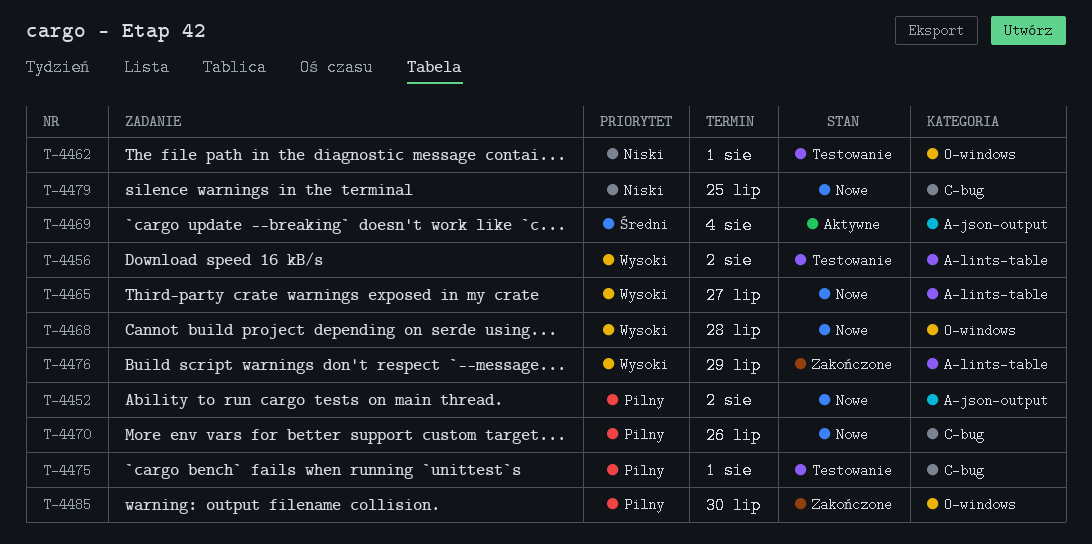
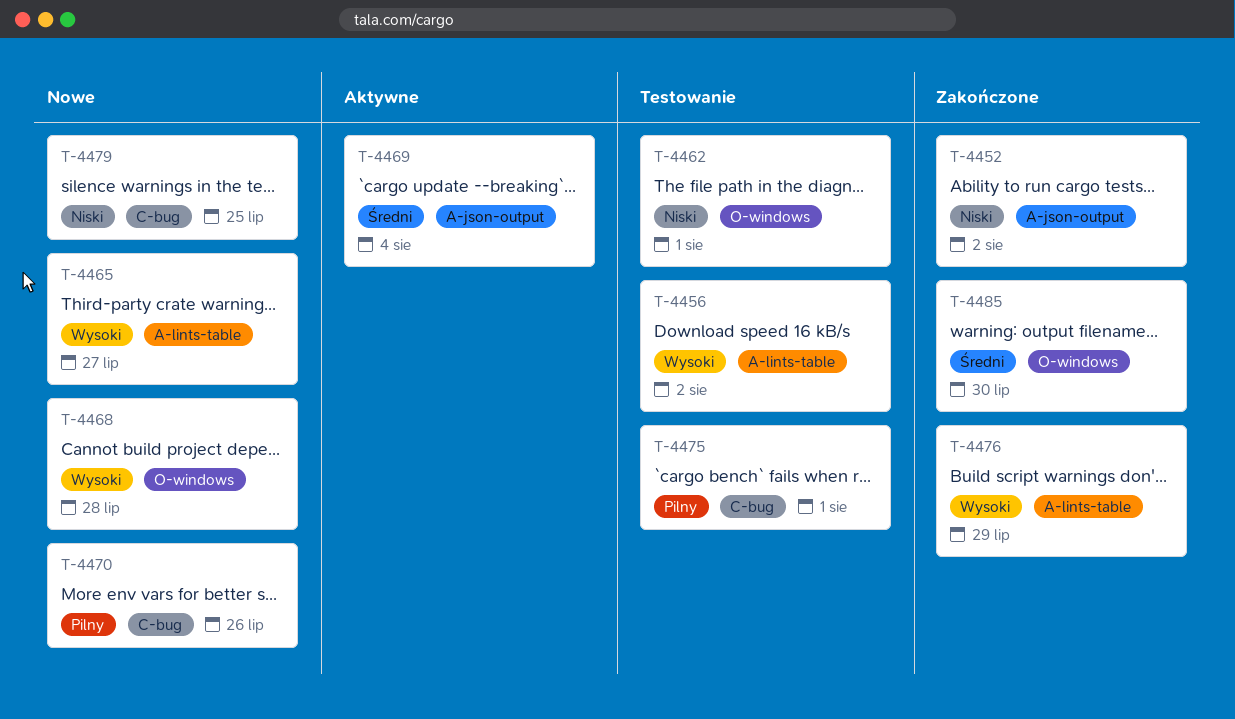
T-4452, status: Nowe -> Zakończone
T-4452, priority: Pilny -> Niski
T-4485, priority: Pilny -> Średni

